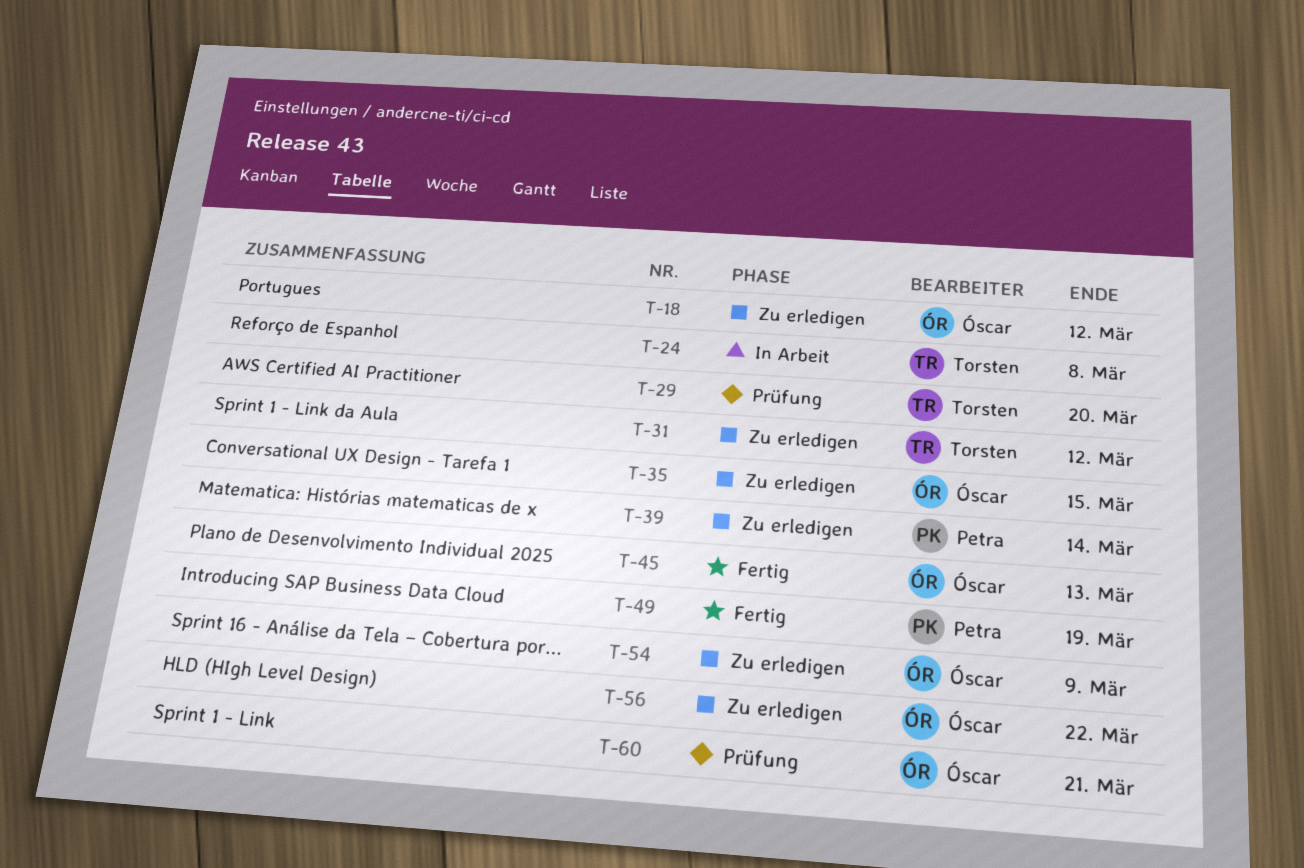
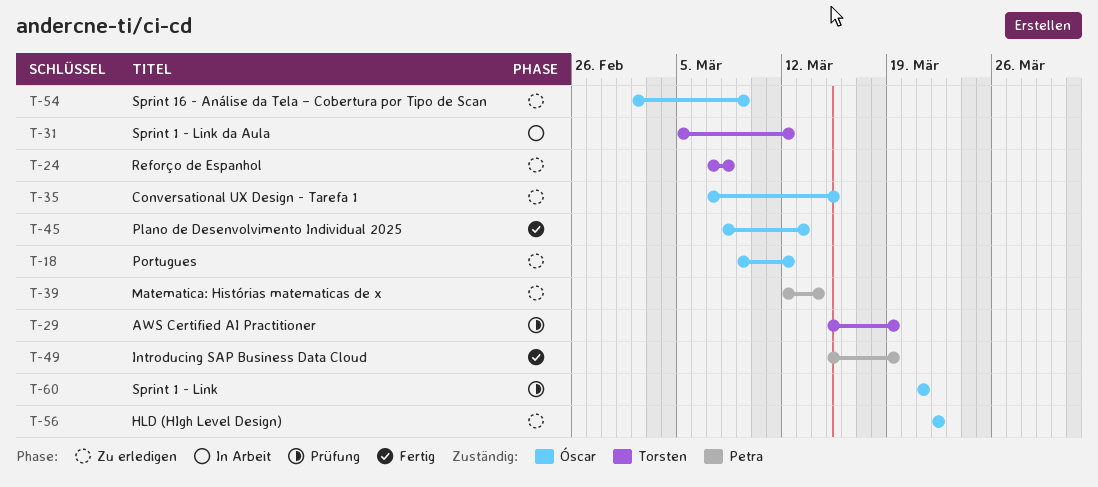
T-24, status: In Arbeit -> Zu erledigen
T-29, due: Mar 20 -> Mar 19
T-31, status: Zu erledigen -> In Arbeit

